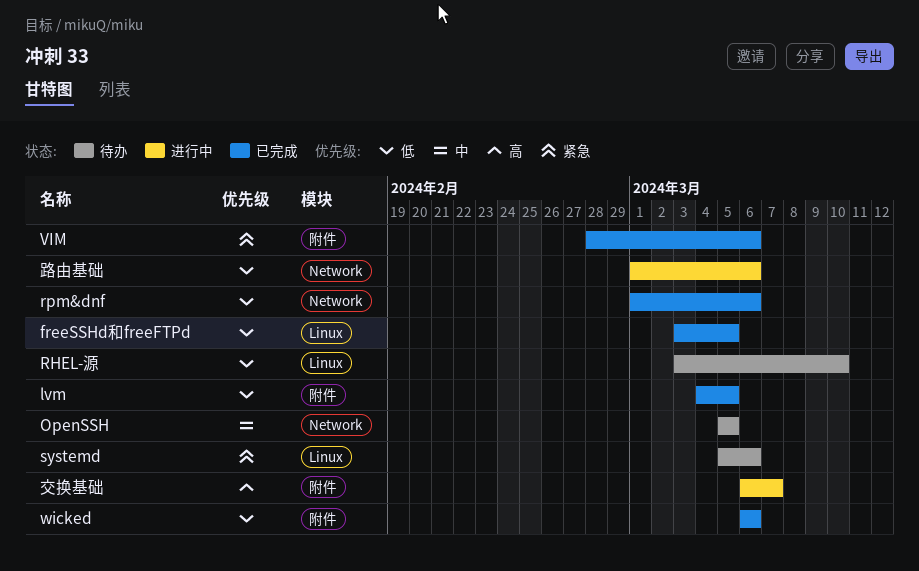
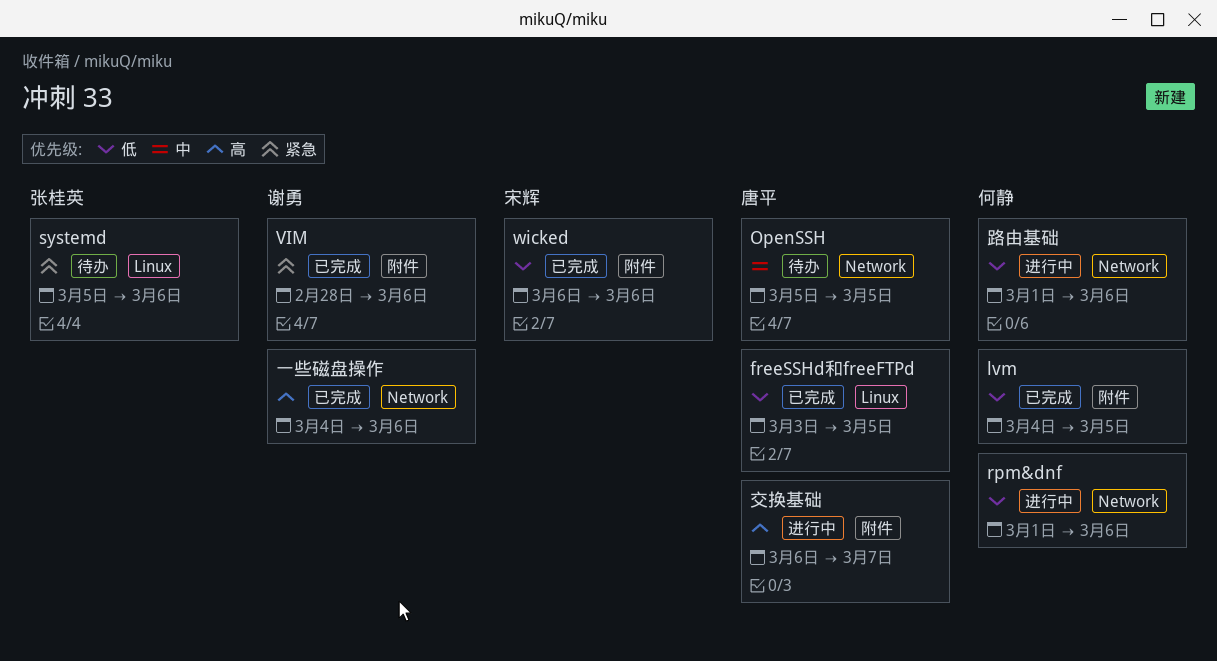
RHEL-源: present -> none
rpm&dnf, status: 已完成 -> 进行中
一些磁盘操作: none -> present

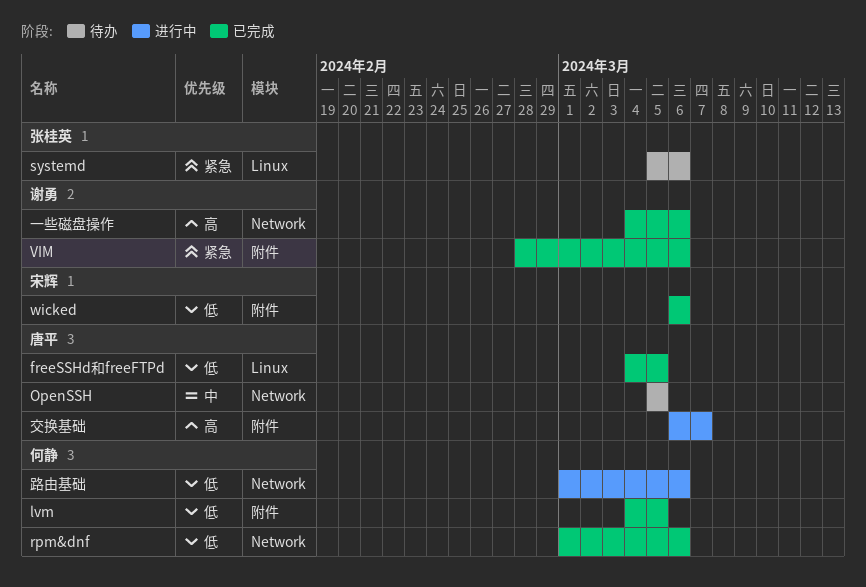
freeSSHd和freeFTPd, start: Mar 3 -> Mar 4
rpm&dnf, status: 进行中 -> 已完成

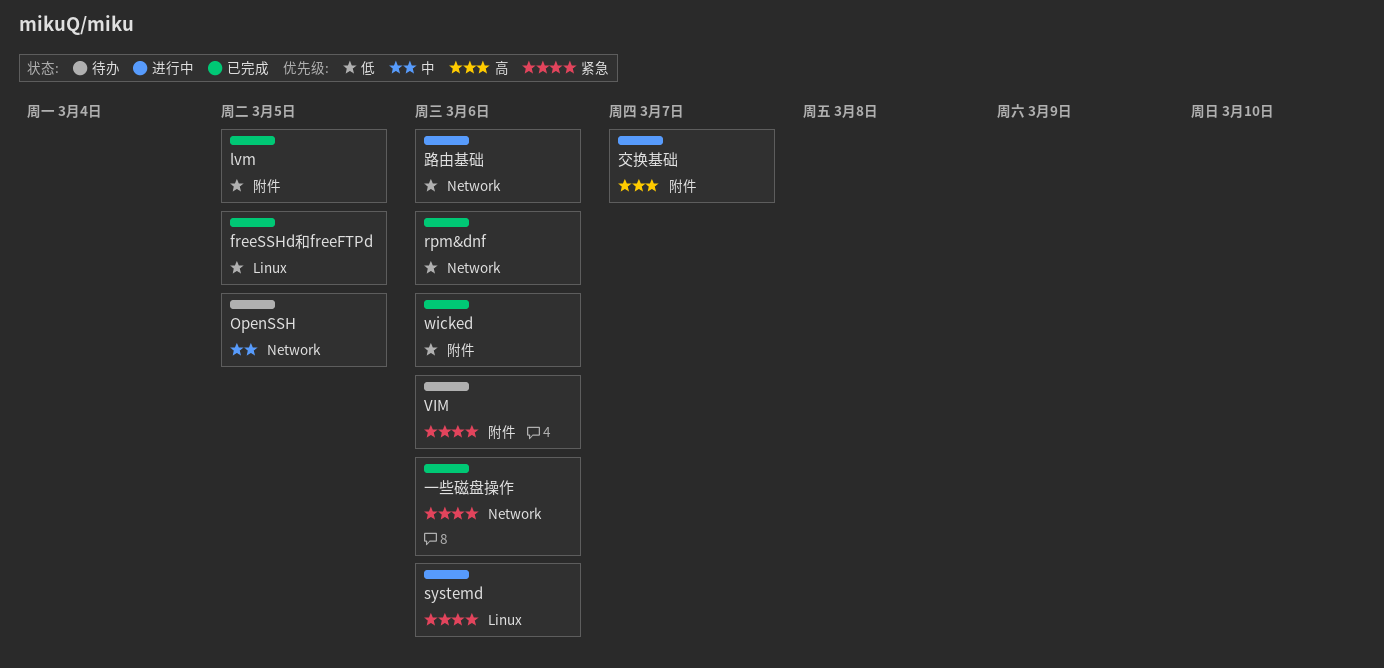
systemd, status: 待办 -> 进行中
VIM, status: 已完成 -> 待办
一些磁盘操作, priority: 高 -> 紧急

